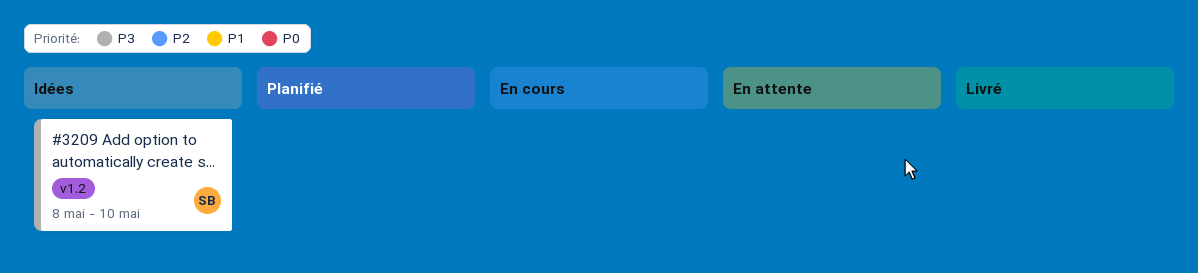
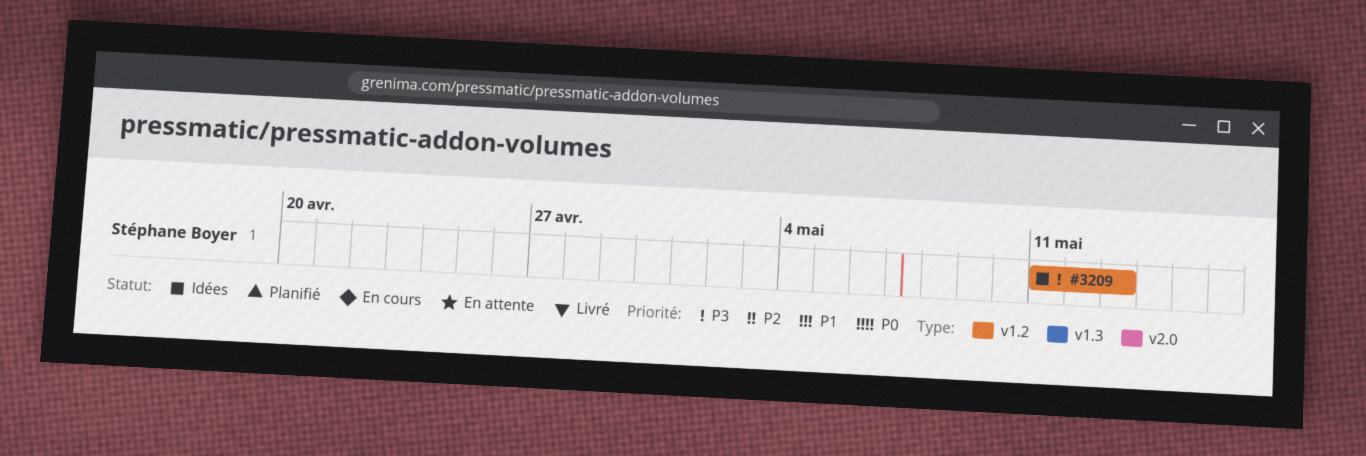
#3209, start: May 8 -> May 11
#3209, due: May 10 -> May 13

